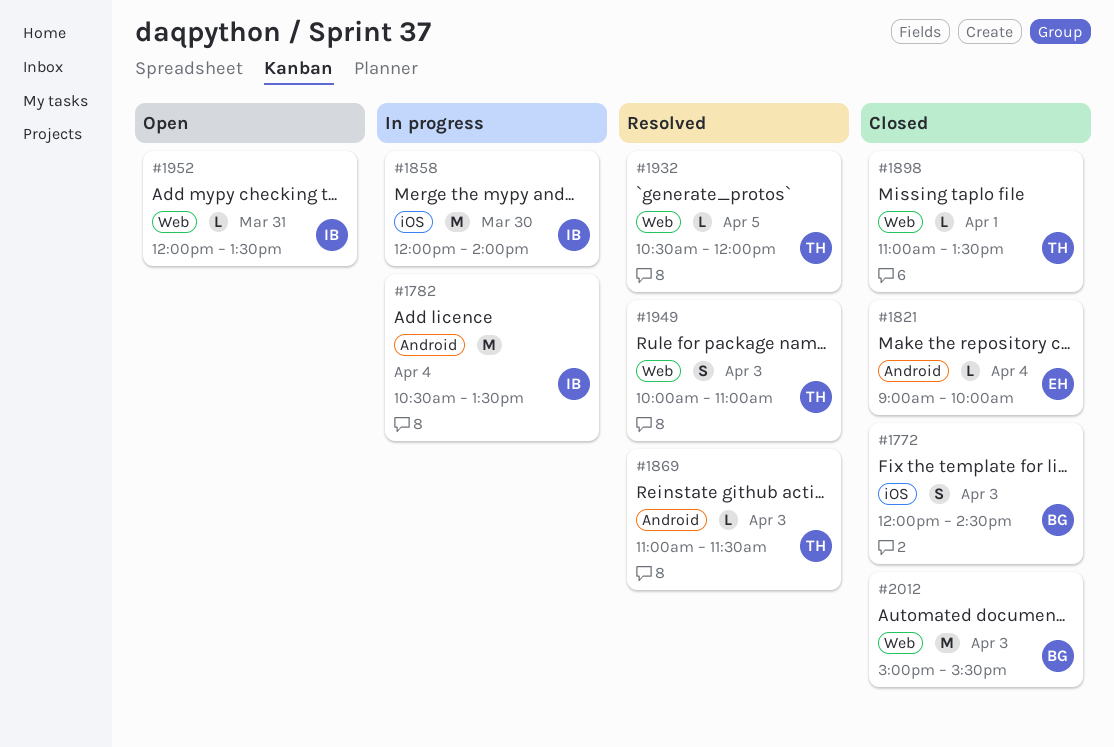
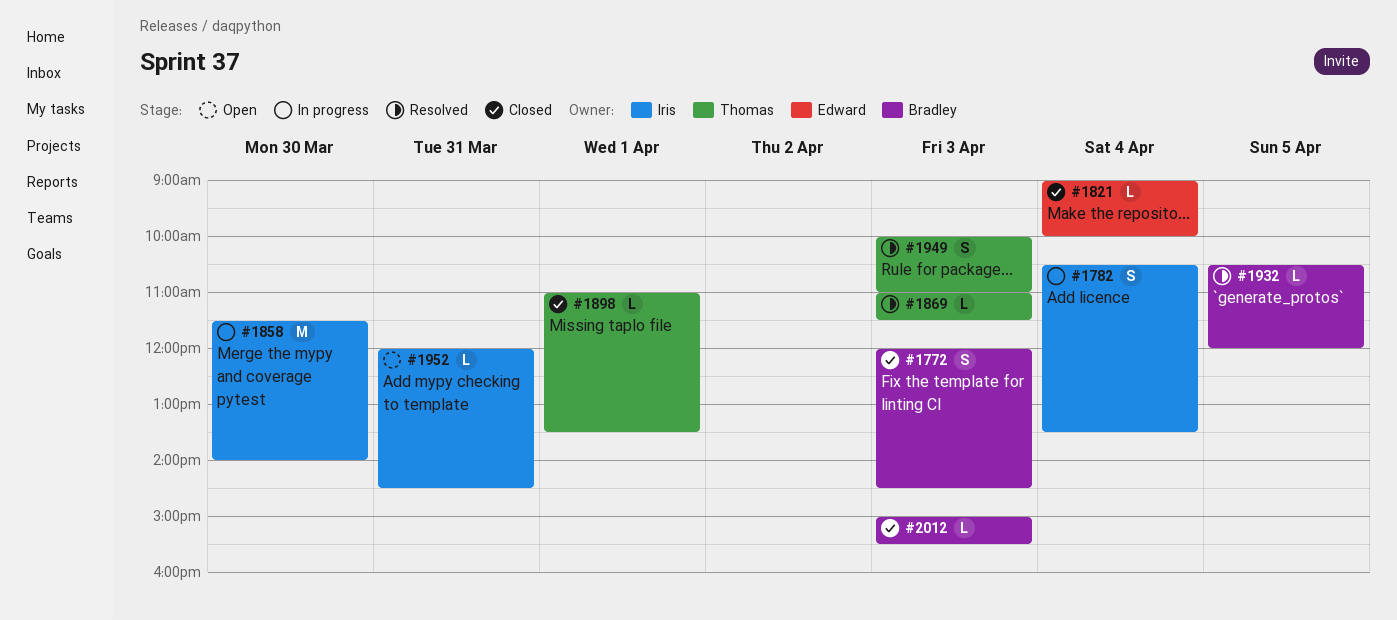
#1782, estimate: M -> S
#1858, begins: 12:00 -> 11:30
#1932, owner: Thomas -> Bradley
#1952, ends: 13:30 -> 14:30
#2012, estimate: M -> L

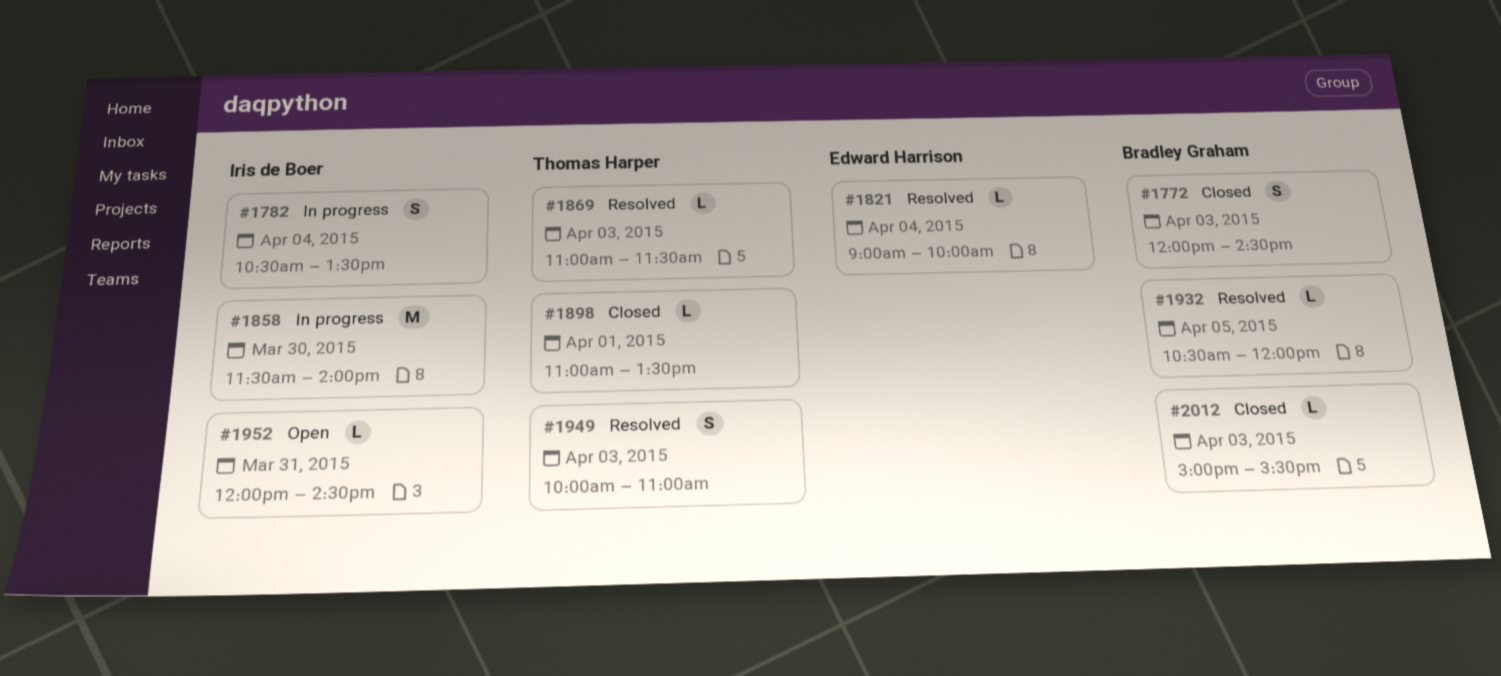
#1821, status: Closed -> Resolved

